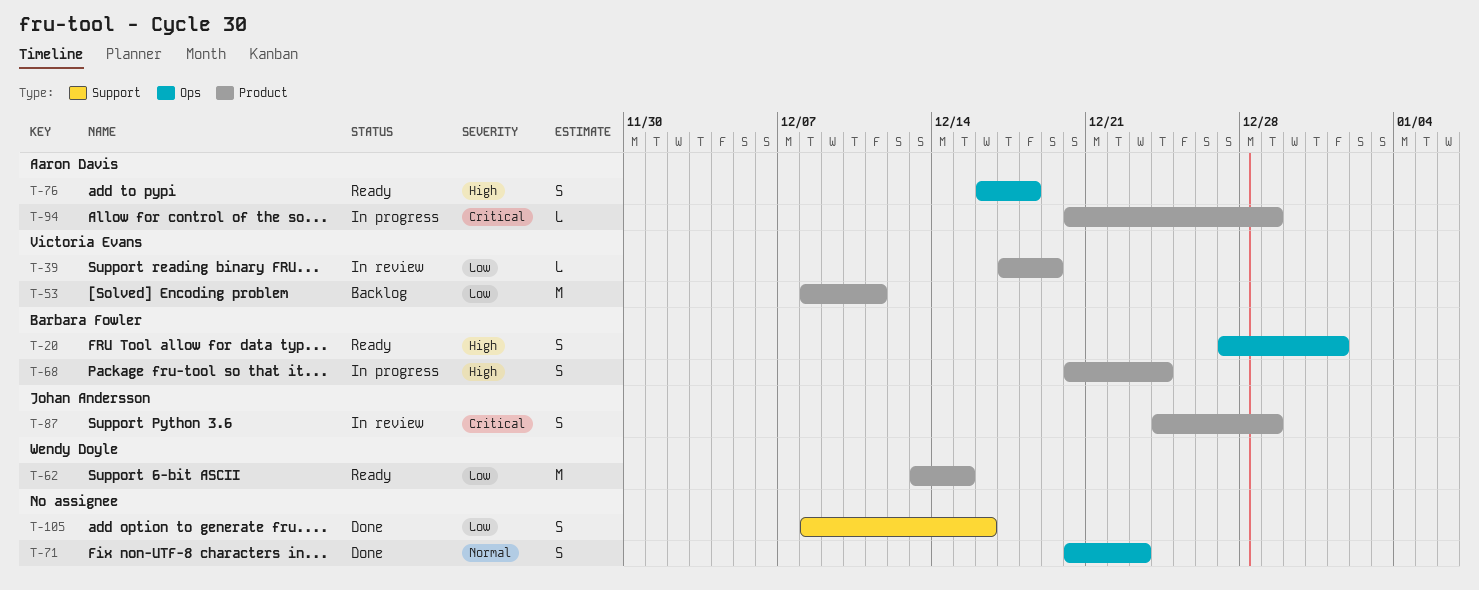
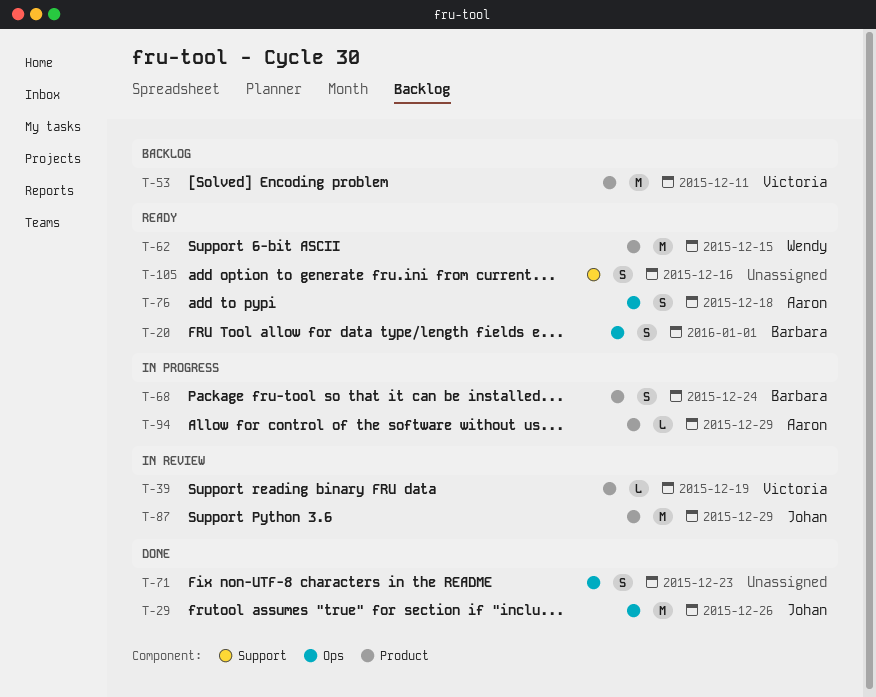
T-29: none -> present
T-87, estimate: S -> M
T-105, status: Done -> Ready

